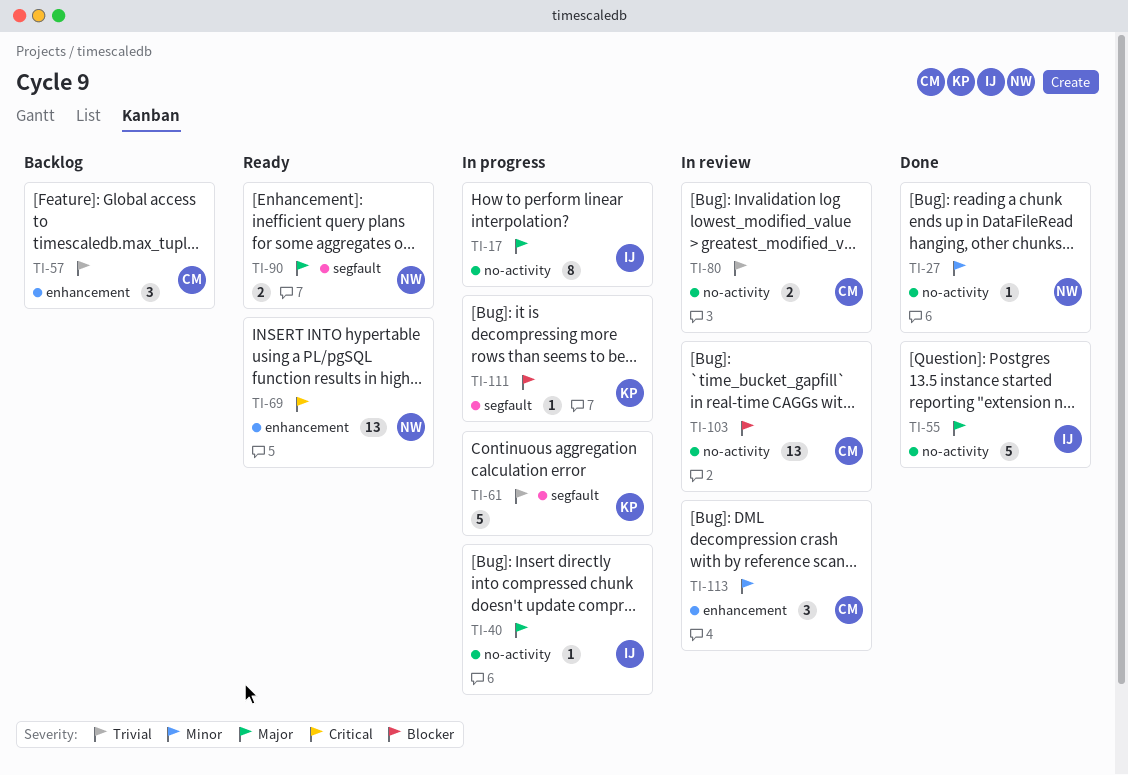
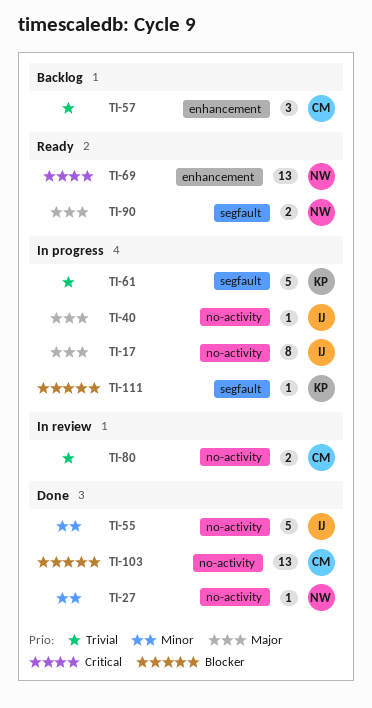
TI-55, priority: Major -> Minor
TI-103, status: In review -> Done
TI-113: present -> none

